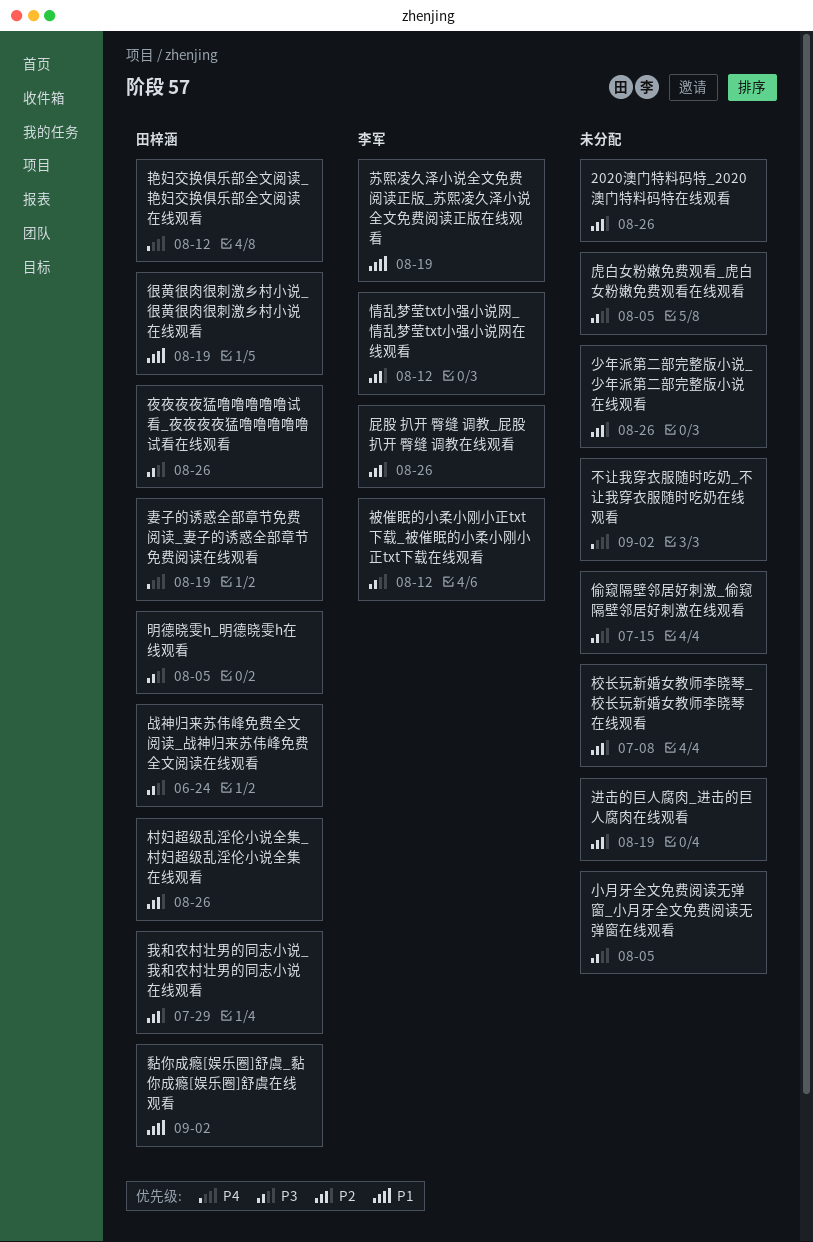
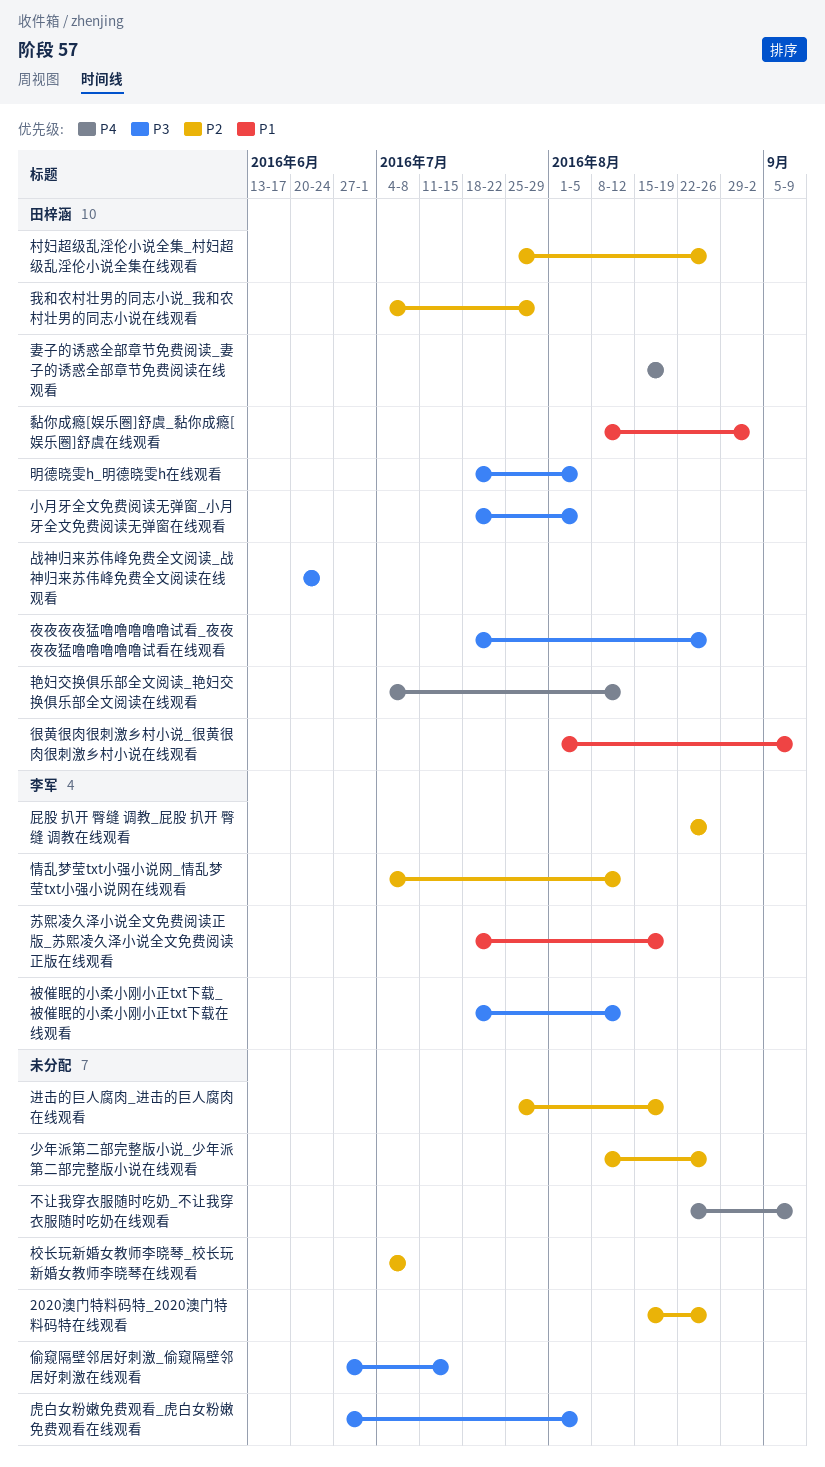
不让我穿衣服随时吃奶_不让我穿衣服随时吃奶在线观看, due: Sep 2 -> Sep 9
小月牙全文免费阅读无弹窗_小月牙全文免费阅读无弹窗在线观看, owner: none -> 田梓涵
很黄很肉很刺激乡村小说_很黄很肉很刺激乡村小说在线观看, due: Aug 19 -> Sep 9

